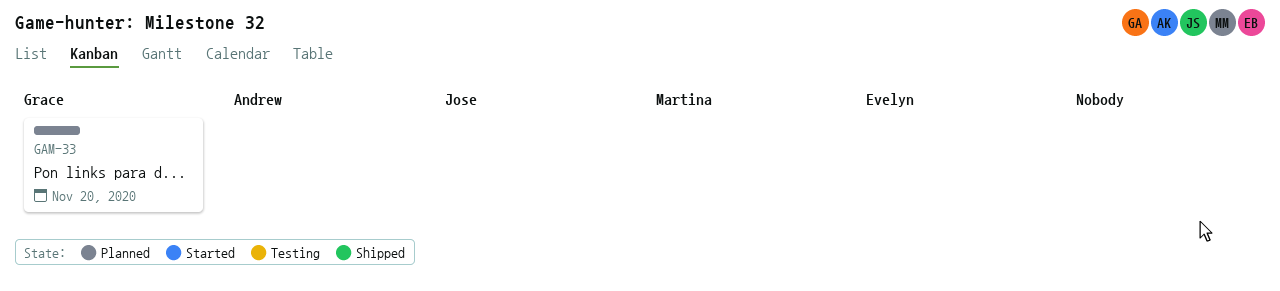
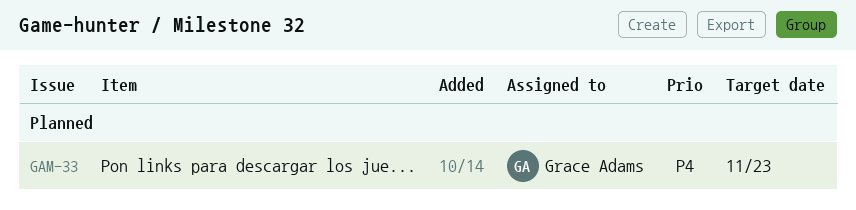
GAM-33, due: Nov 20 -> Nov 23

